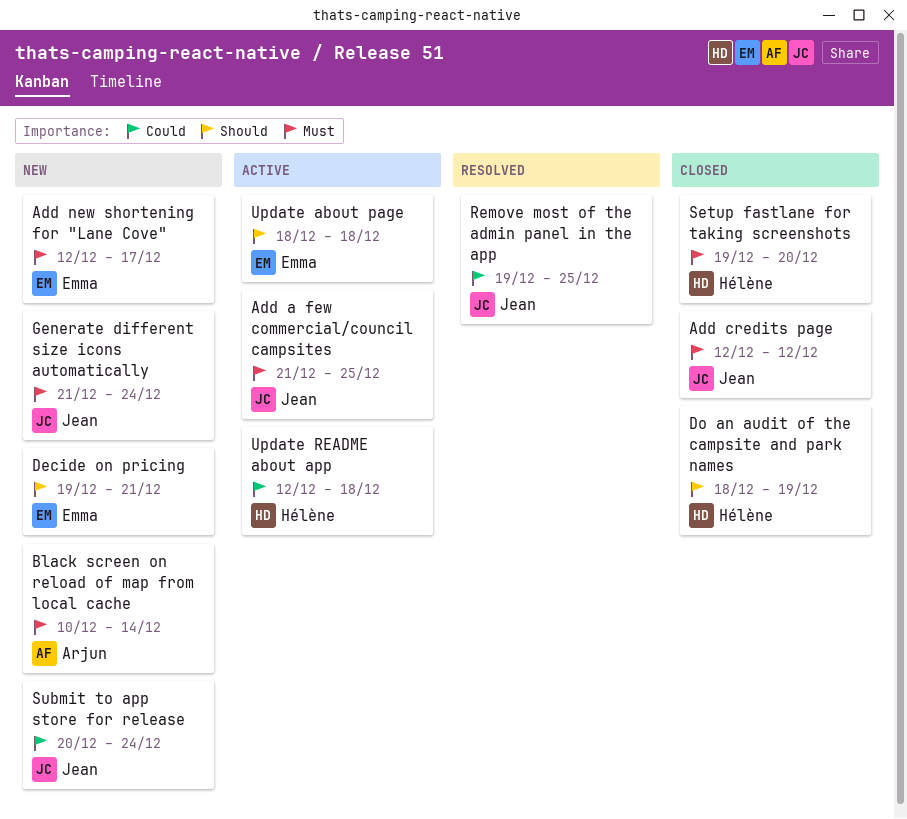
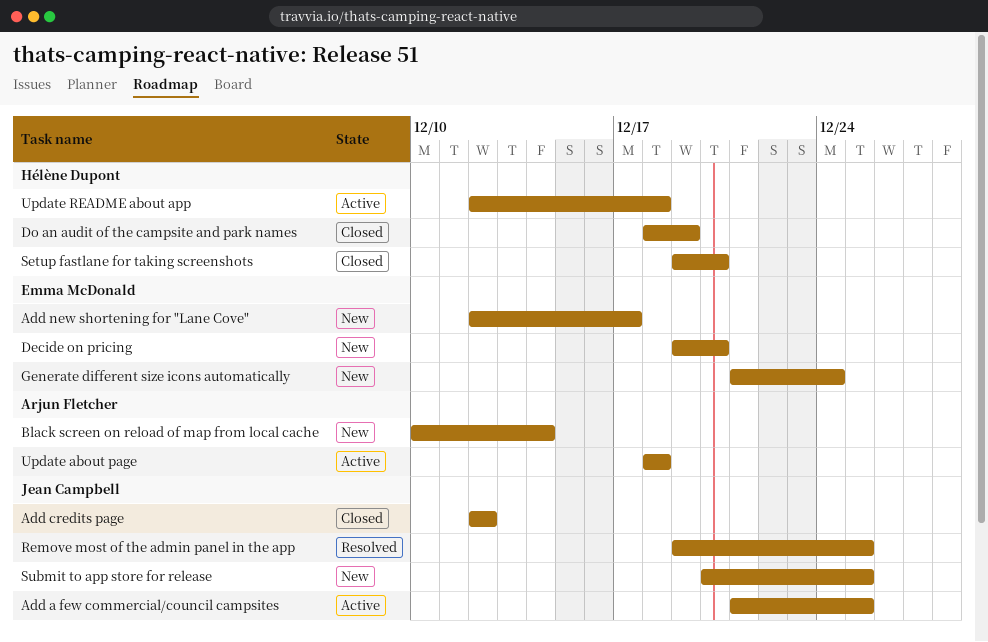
Decide on pricing, due: Dec 21 -> Dec 20
Generate different size icons automatically, owner: Jean Campbell -> Emma McDonald
Submit to app store for release, due: Dec 24 -> Dec 25
Update about page, owner: Emma McDonald -> Arjun Fletcher

